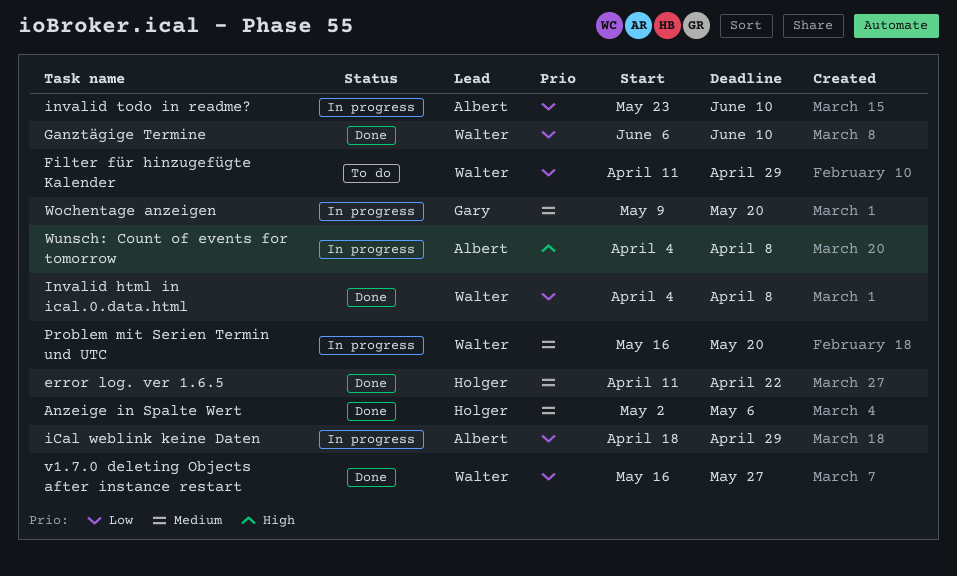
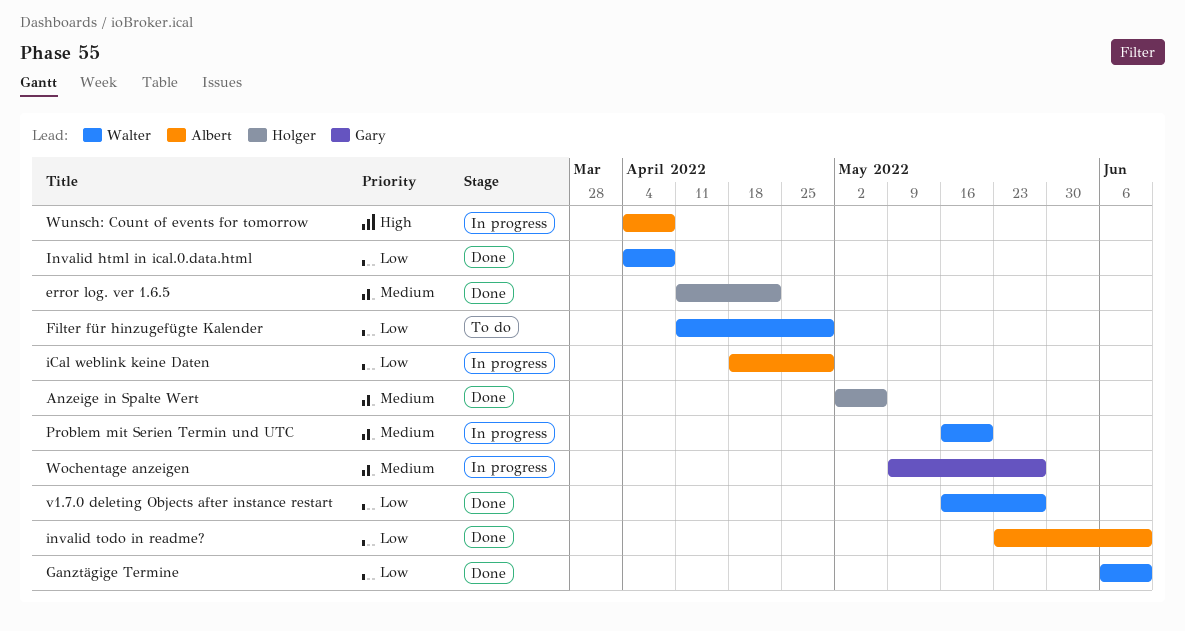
invalid todo in readme?, status: In progress -> Done
Wochentage anzeigen, due: May 20 -> May 27

